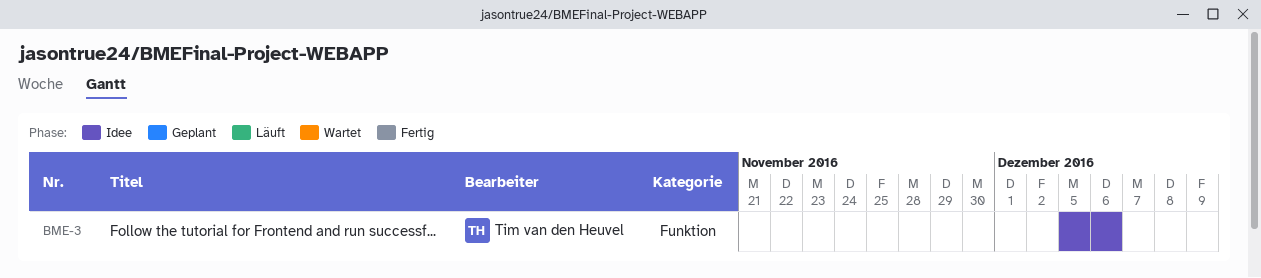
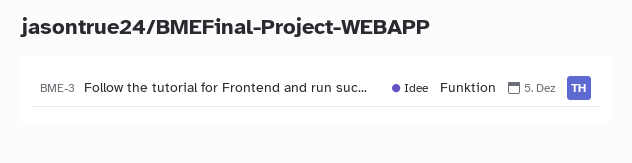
BME-3, due: Dec 6 -> Dec 5

